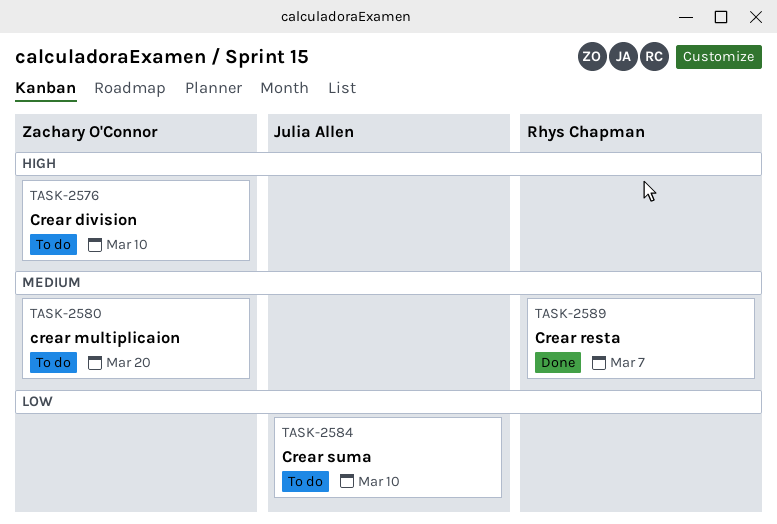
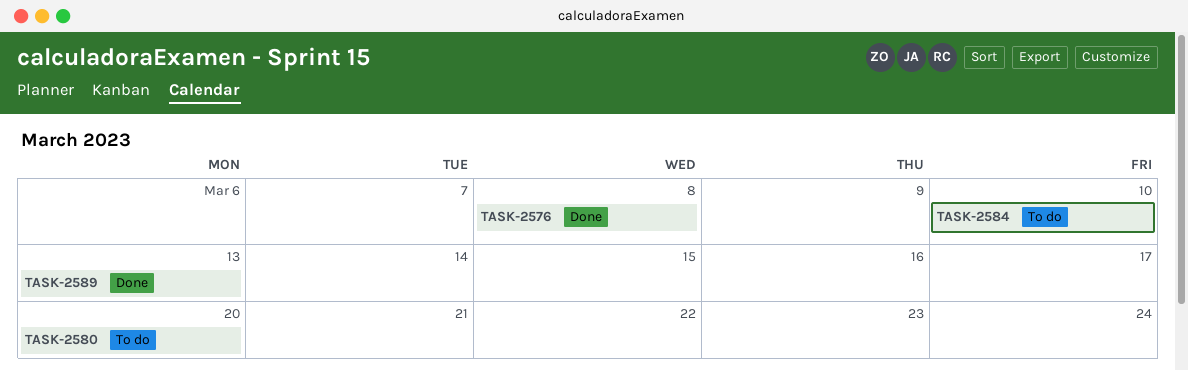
TASK-2576, status: To do -> Done
TASK-2576, due: Mar 10 -> Mar 8
TASK-2589, due: Mar 7 -> Mar 13

